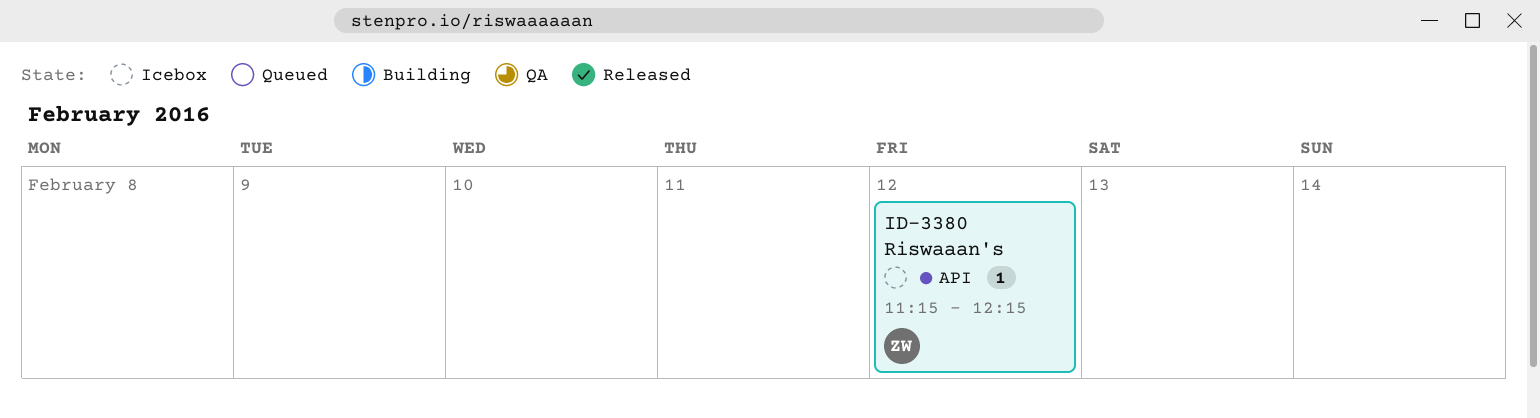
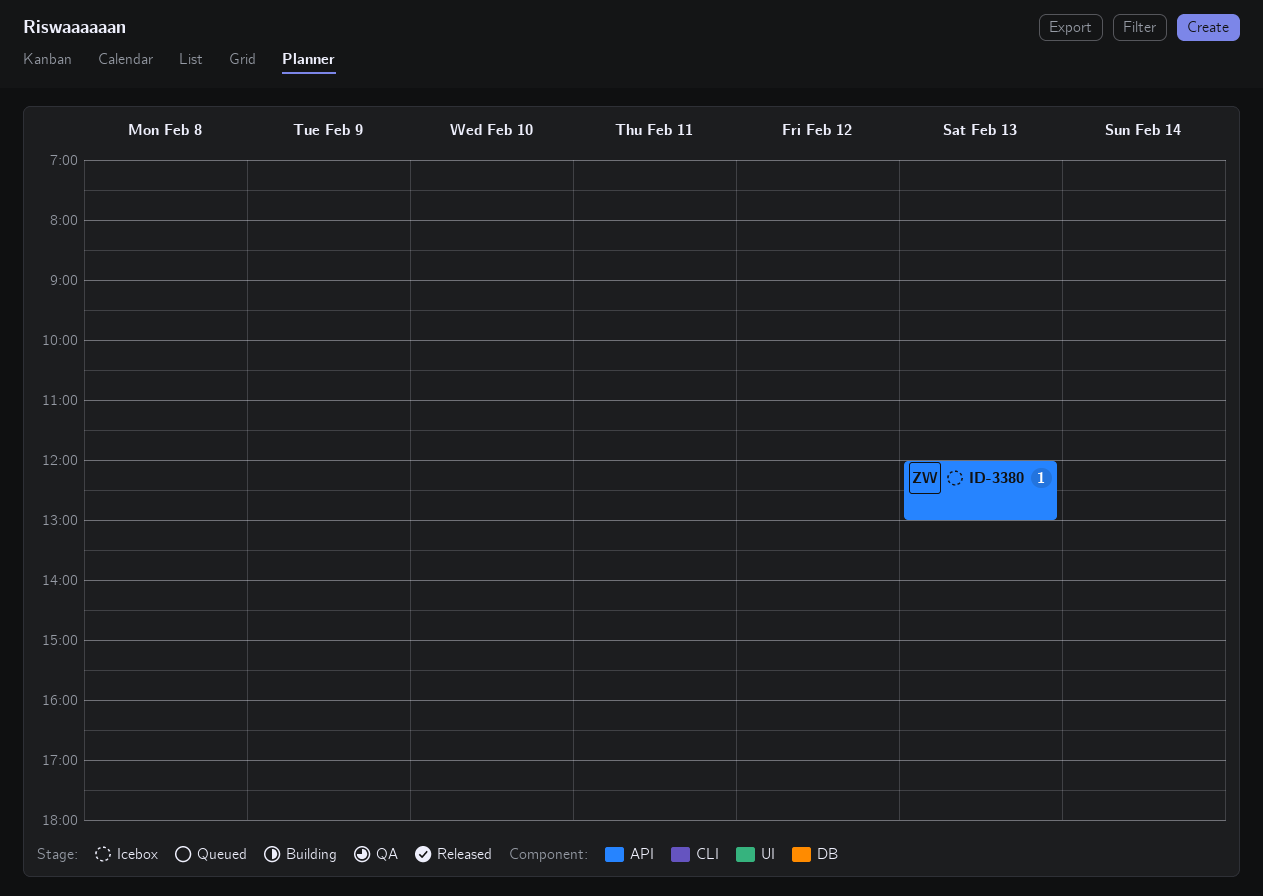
ID-3380, day: Feb 12 -> Feb 13
ID-3380, begins: 11:15 -> 12:00
ID-3380, ends: 12:15 -> 13:00

